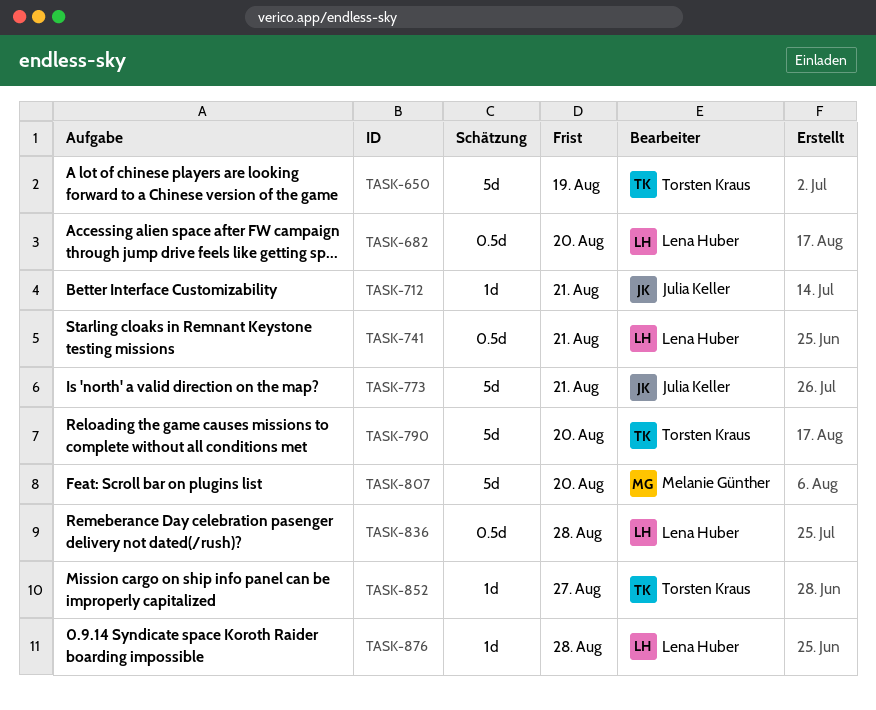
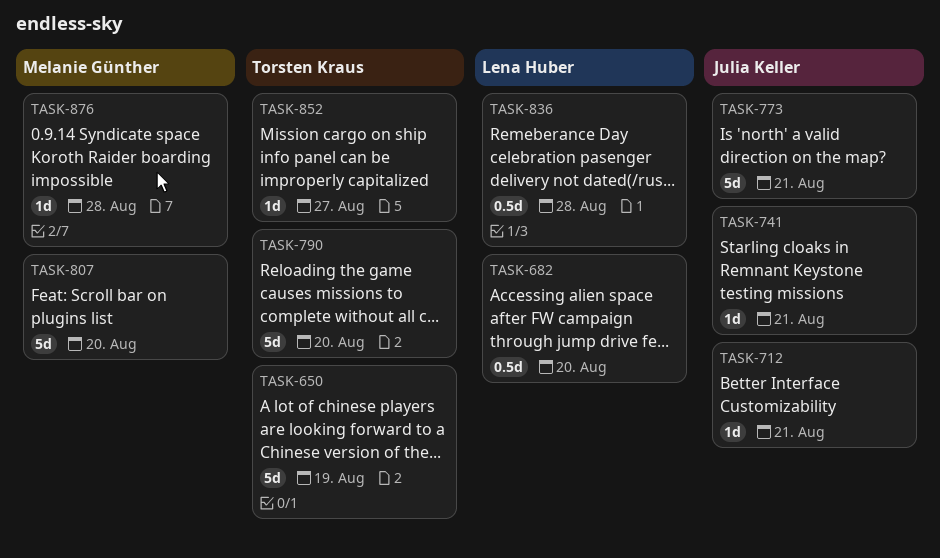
TASK-741, owner: Lena Huber -> Julia Keller
TASK-741, estimate: 0.5d -> 1d
TASK-876, owner: Lena Huber -> Melanie Günther

